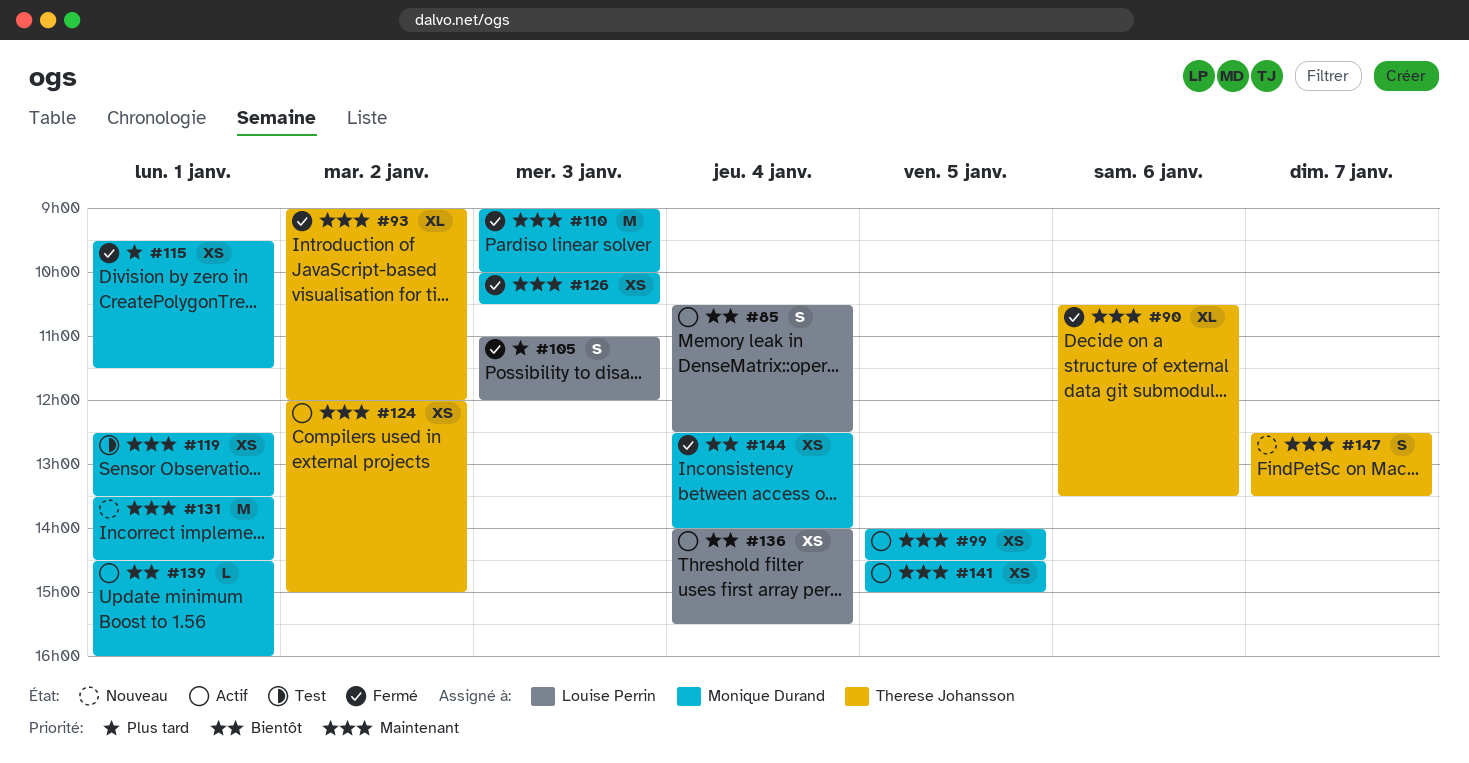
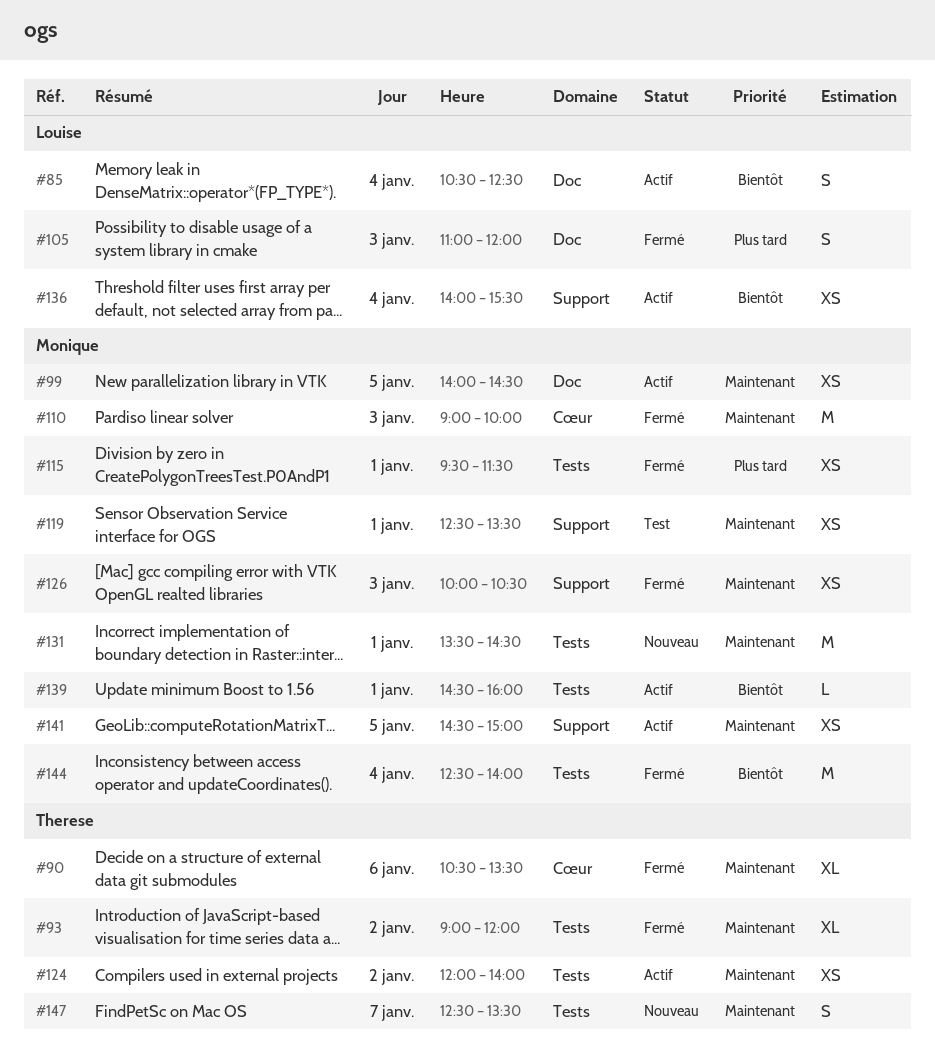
#124, ends: 15:00 -> 14:00
#144, estimate: XS -> M

